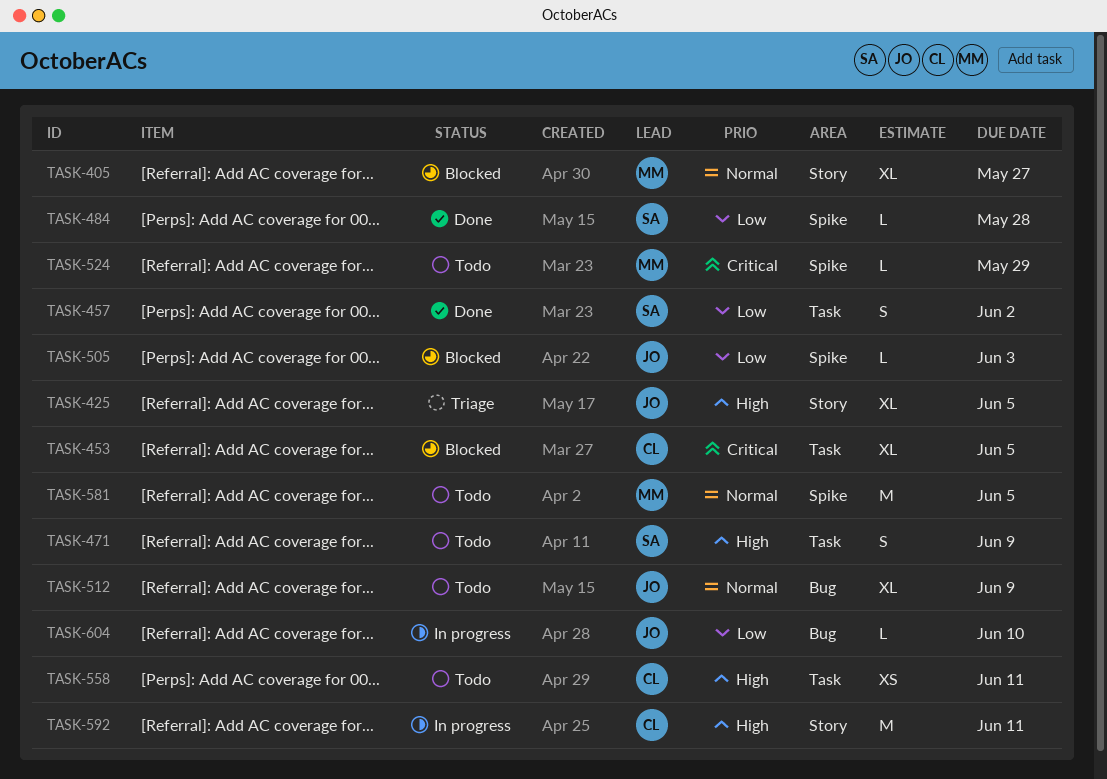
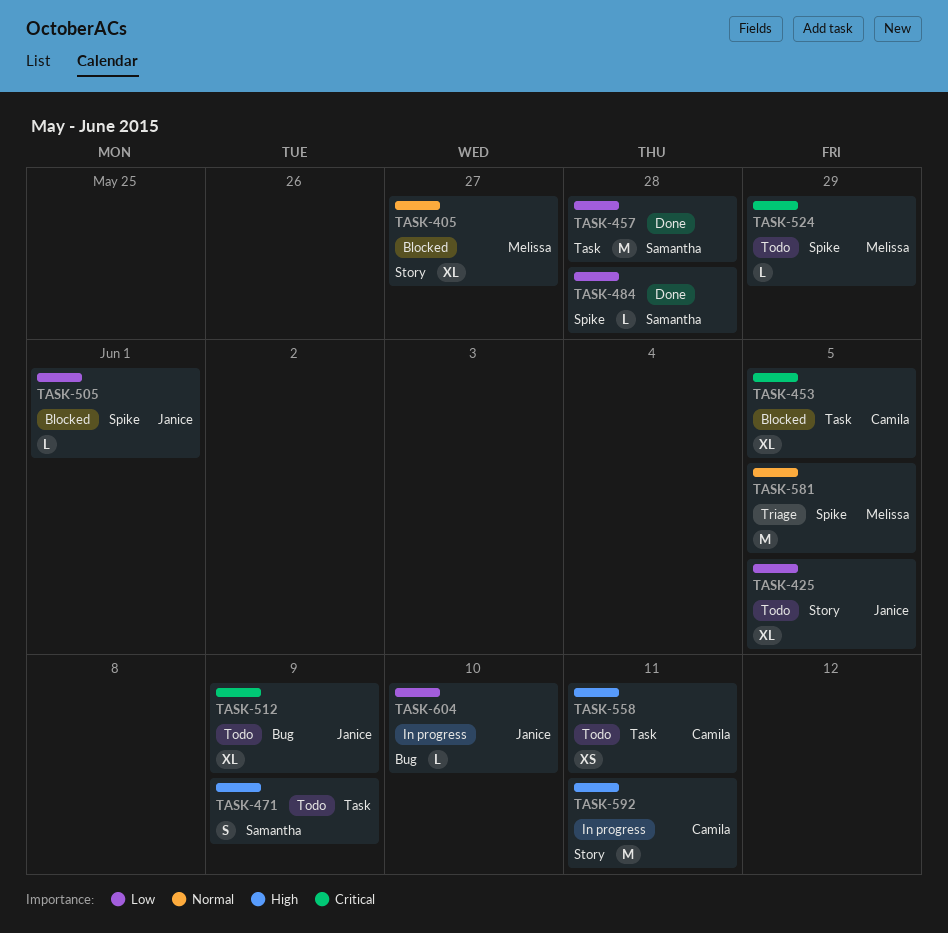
TASK-425, status: Triage -> Todo
TASK-425, priority: High -> Low
TASK-457, estimate: S -> M
TASK-457, due: Jun 2 -> May 28
TASK-505, due: Jun 3 -> Jun 1
TASK-512, priority: Normal -> Critical
TASK-581, status: Todo -> Triage

